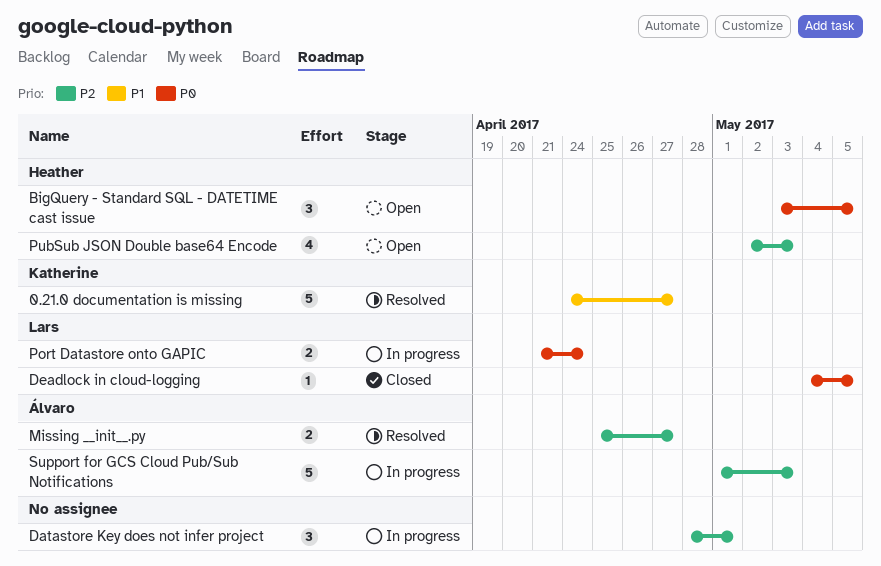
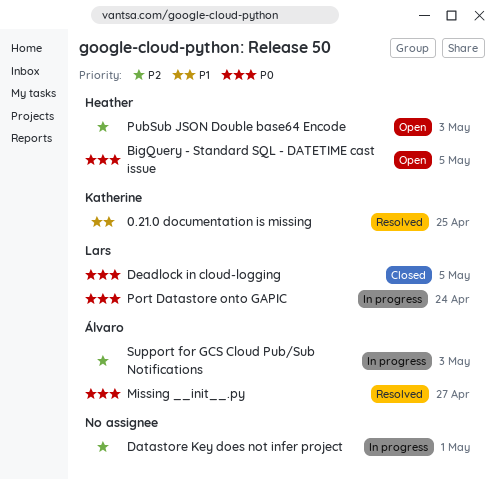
0.21.0 documentation is missing, due: Apr 27 -> Apr 25
Missing __init__.py, priority: P2 -> P0

